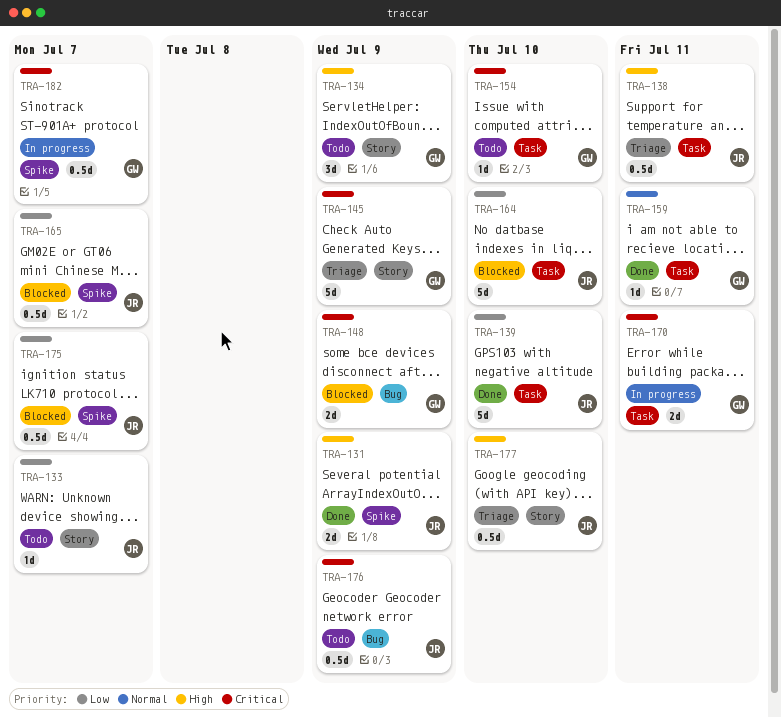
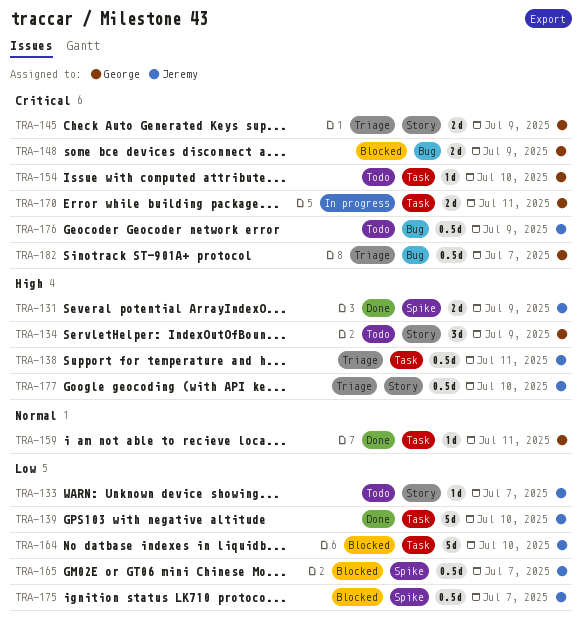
TRA-145, estimate: 5d -> 2d
TRA-182, status: In progress -> Triage
TRA-182, label: Spike -> Bug

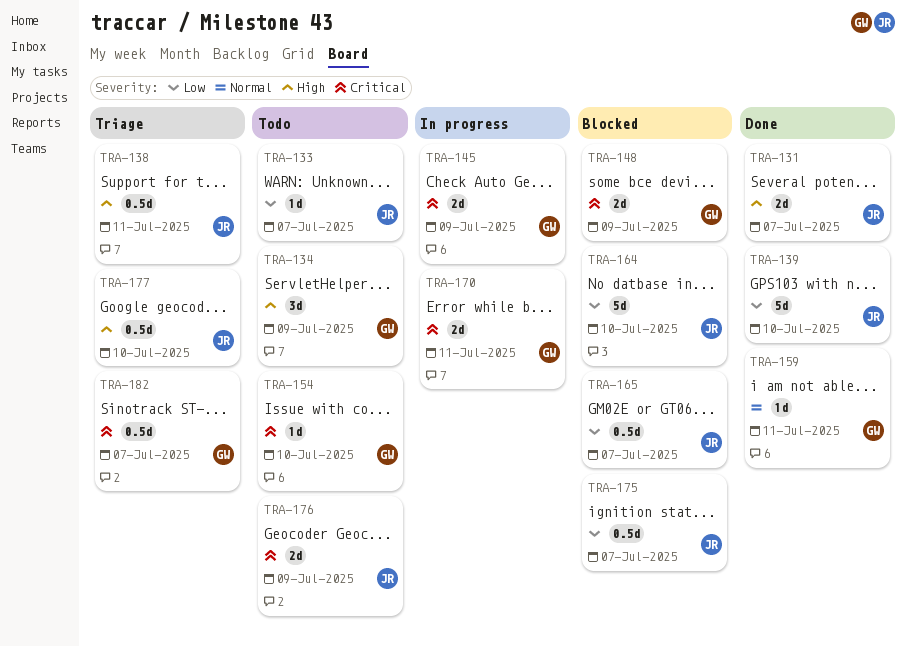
TRA-131, due: Jul 9 -> Jul 7
TRA-145, status: Triage -> In progress
TRA-176, estimate: 0.5d -> 2d

